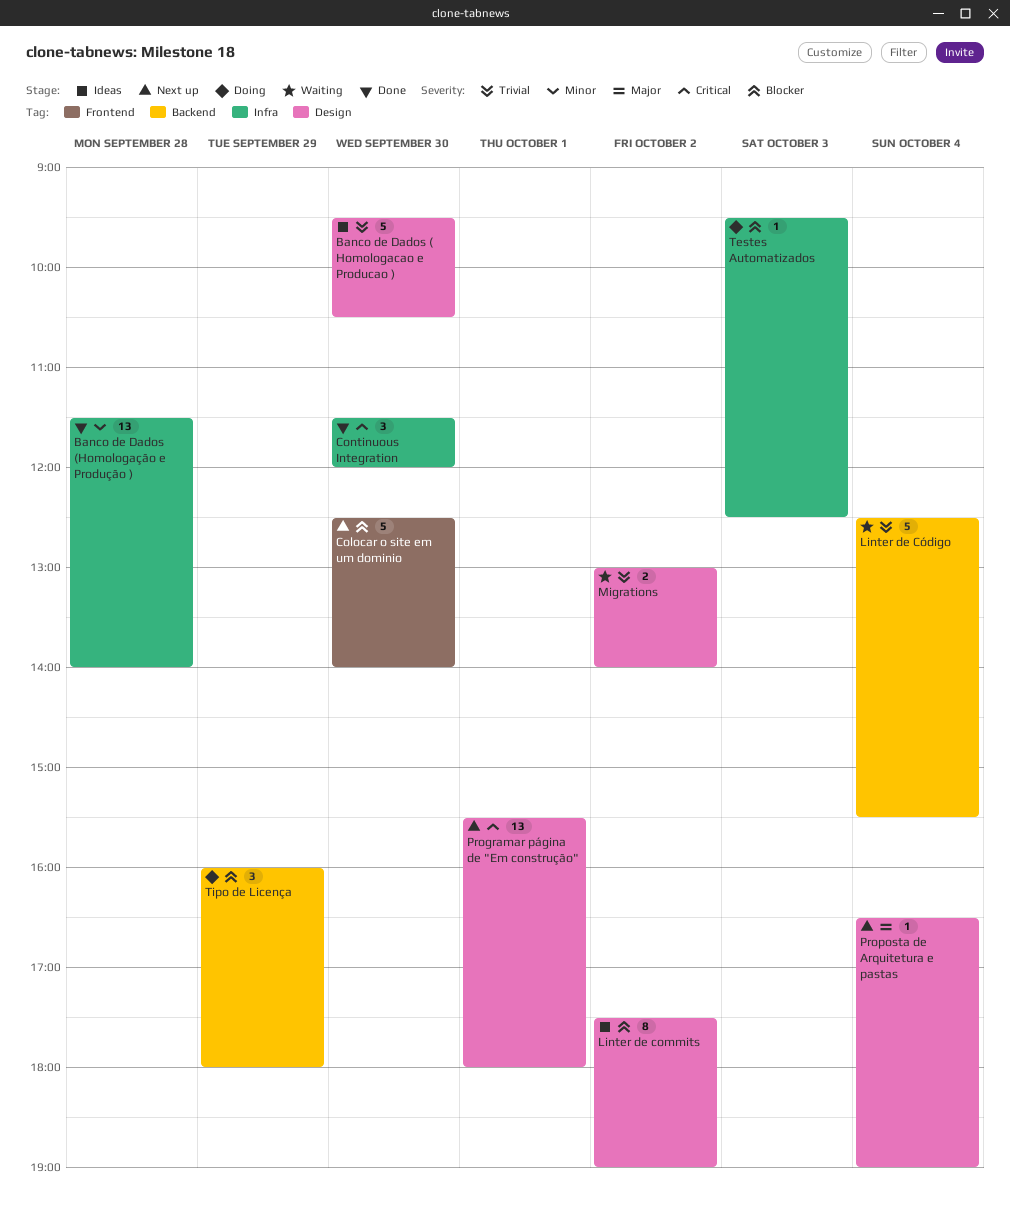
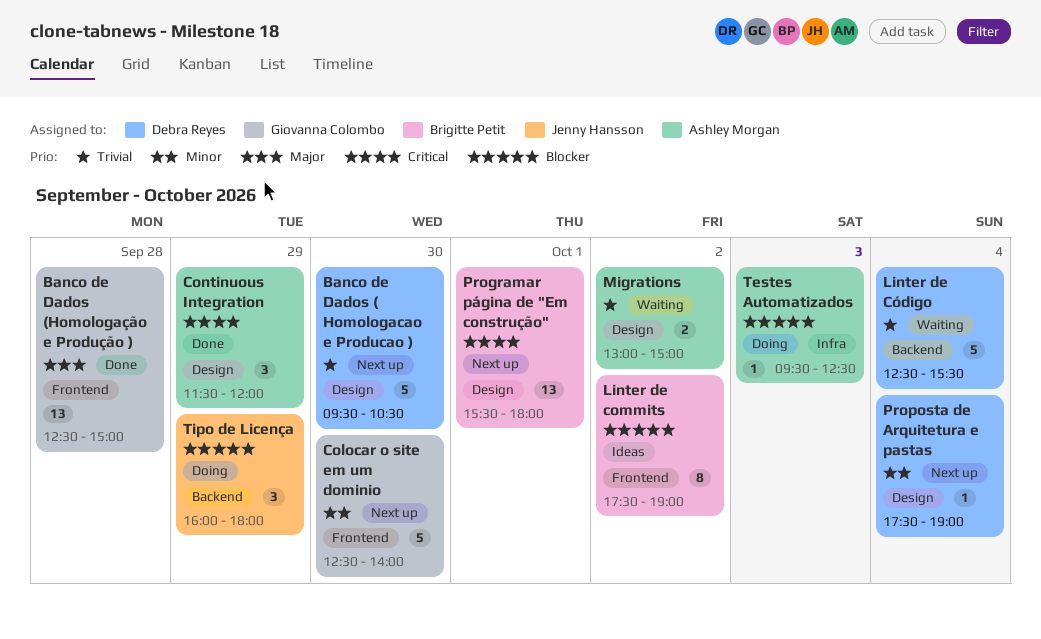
Banco de Dados ( Homologacao e Producao ), status: Ideas -> Next up
Banco de Dados (Homologação e Produção ), priority: Minor -> Major
Banco de Dados (Homologação e Produção ), label: Infra -> Frontend
Banco de Dados (Homologação e Produção ), begins: 11:30 -> 12:30
Banco de Dados (Homologação e Produção ), ends: 14:00 -> 15:00
Colocar o site em um dominio, priority: Blocker -> Minor
Continuous Integration, label: Infra -> Design
Continuous Integration, day: Sep 30 -> Sep 29
Linter de commits, label: Design -> Frontend
Migrations, ends: 14:00 -> 15:00
Proposta de Arquitetura e pastas, priority: Major -> Minor
Proposta de Arquitetura e pastas, begins: 16:30 -> 17:30

